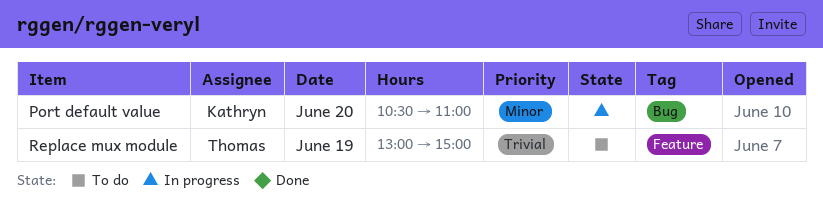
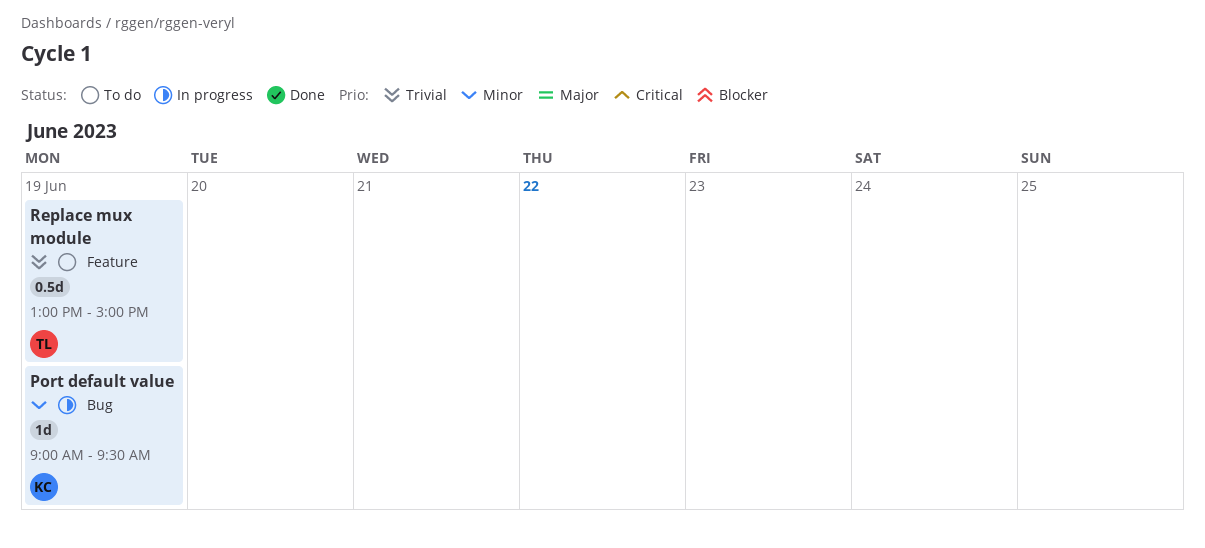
Port default value, day: Jun 20 -> Jun 19
Port default value, begins: 10:30 -> 09:00
Port default value, ends: 11:00 -> 09:30

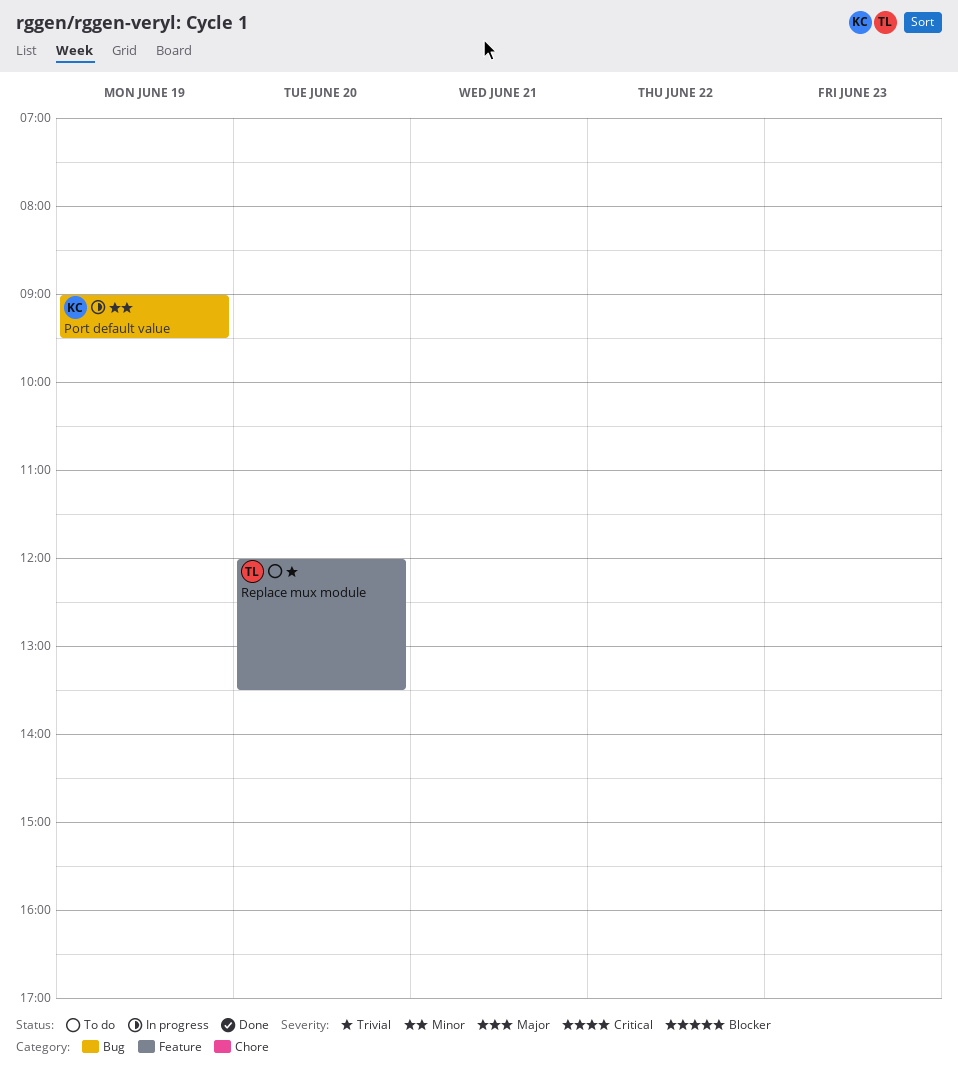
Replace mux module, day: Jun 19 -> Jun 20
Replace mux module, begins: 13:00 -> 12:00
Replace mux module, ends: 15:00 -> 13:30

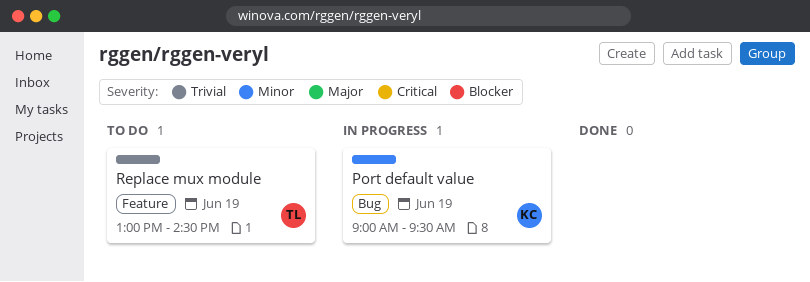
Replace mux module, day: Jun 20 -> Jun 19
Replace mux module, begins: 12:00 -> 13:00
Replace mux module, ends: 13:30 -> 14:30

